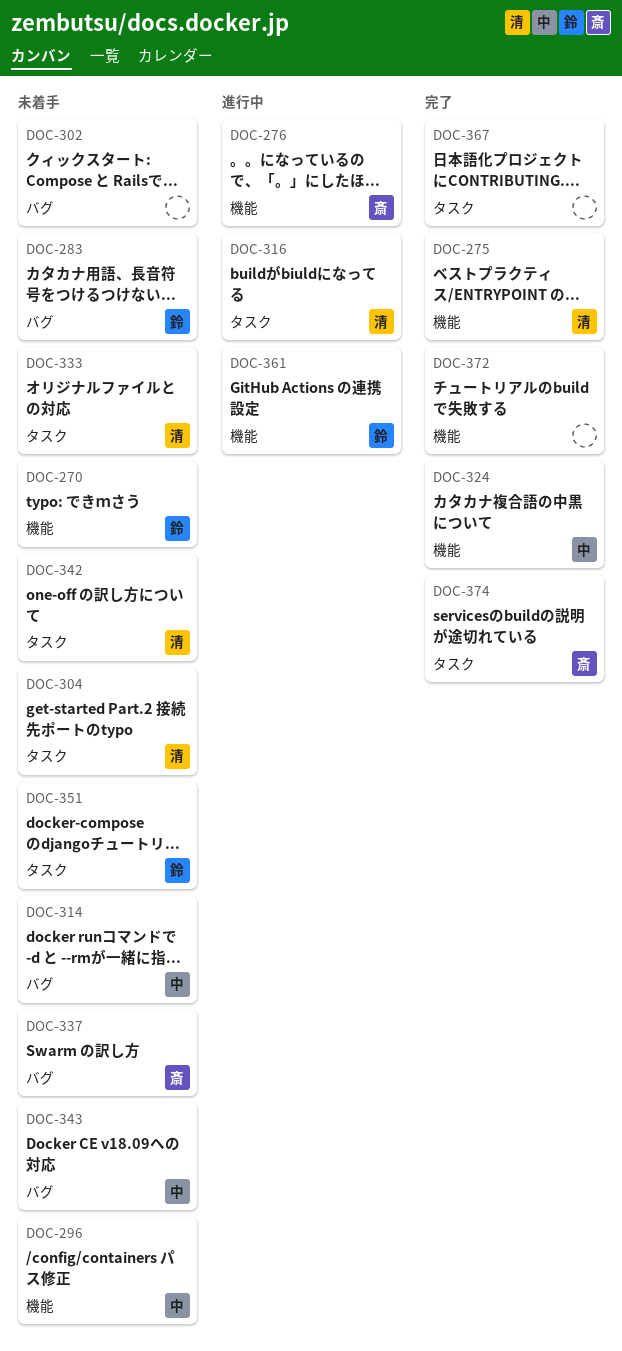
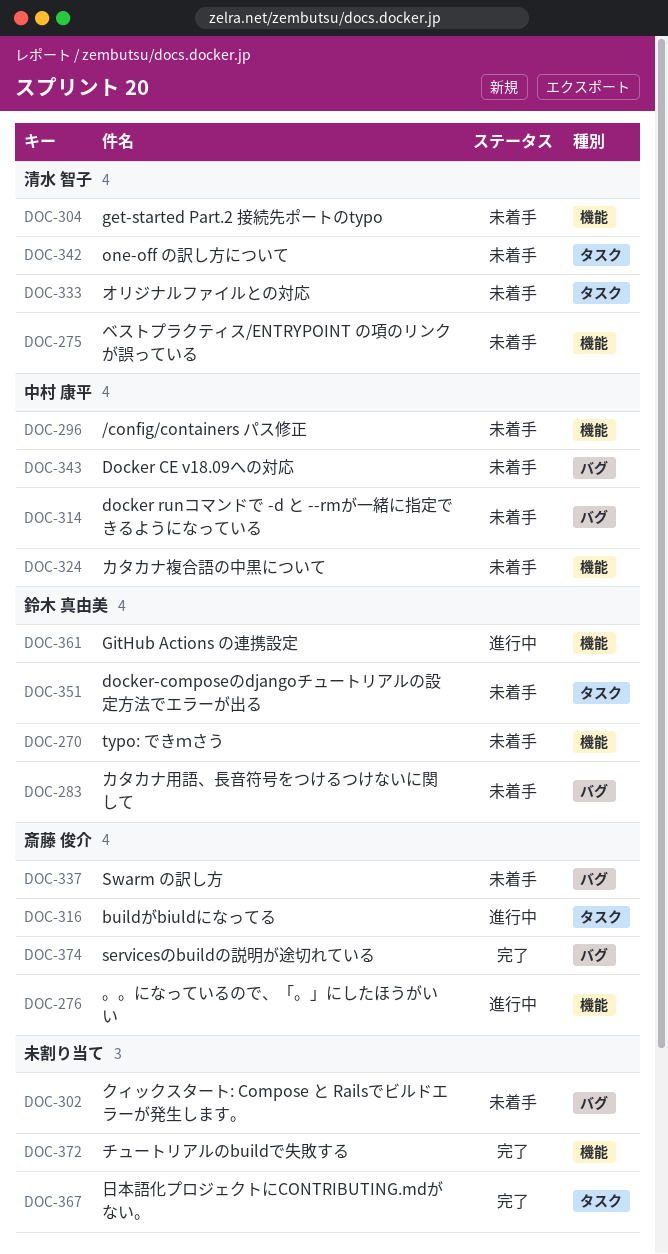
DOC-275, status: 完了 -> 未着手
DOC-304, label: タスク -> 機能
DOC-316, owner: 清水 智子 -> 斎藤 俊介
DOC-324, status: 完了 -> 未着手
DOC-374, label: タスク -> バグ

